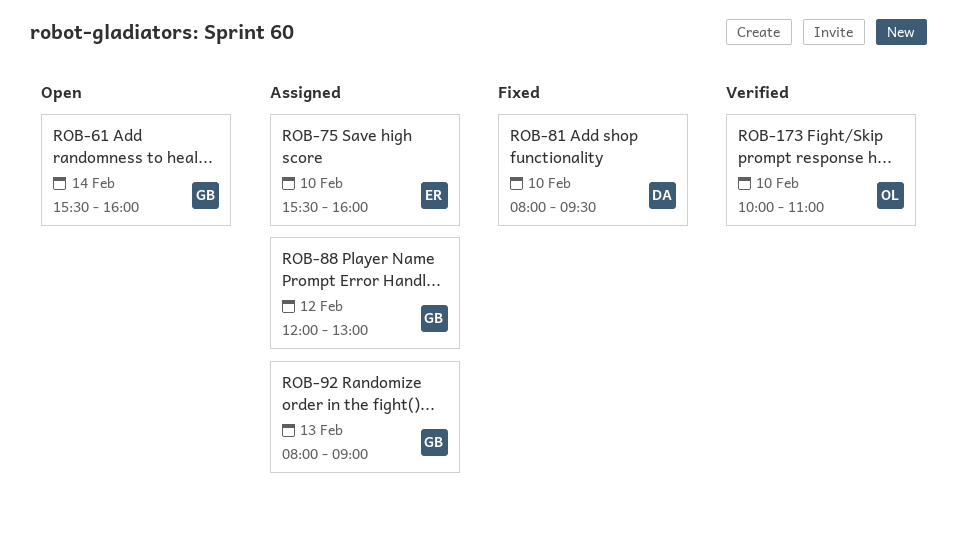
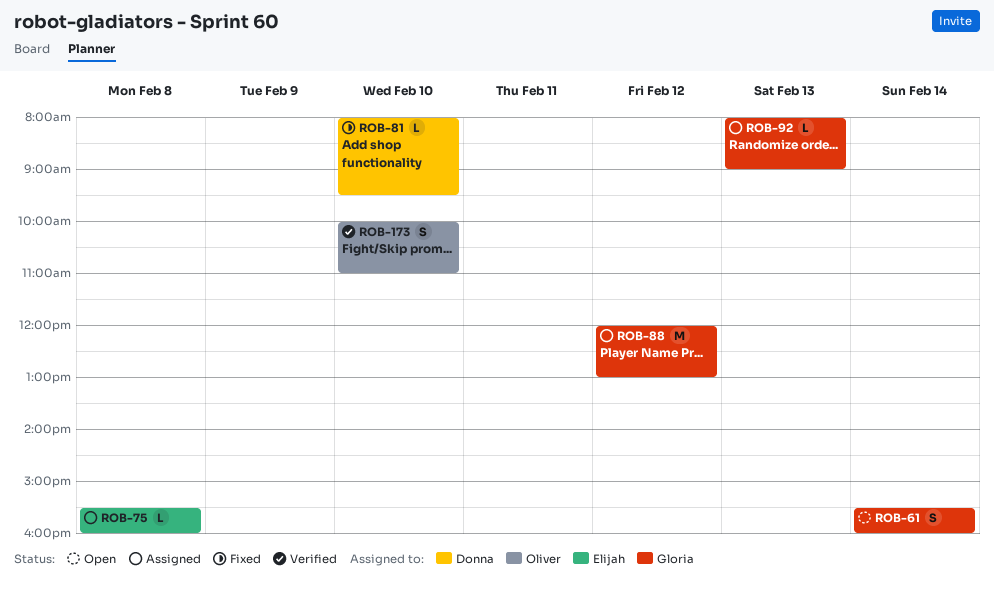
ROB-75, day: Feb 10 -> Feb 8

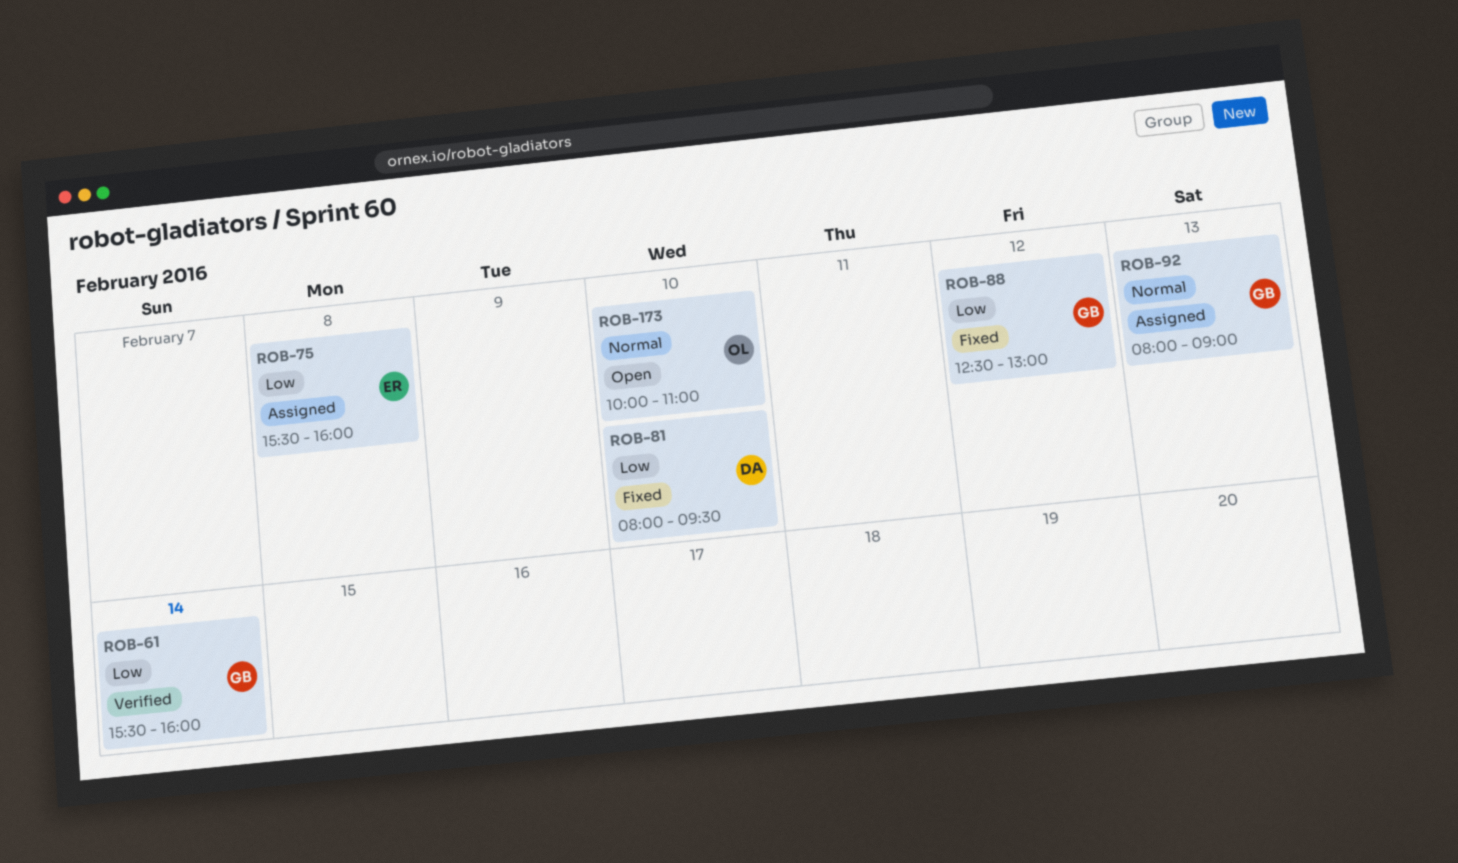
ROB-61, status: Open -> Verified
ROB-88, status: Assigned -> Fixed
ROB-88, begins: 12:00 -> 12:30
ROB-173, status: Verified -> Open

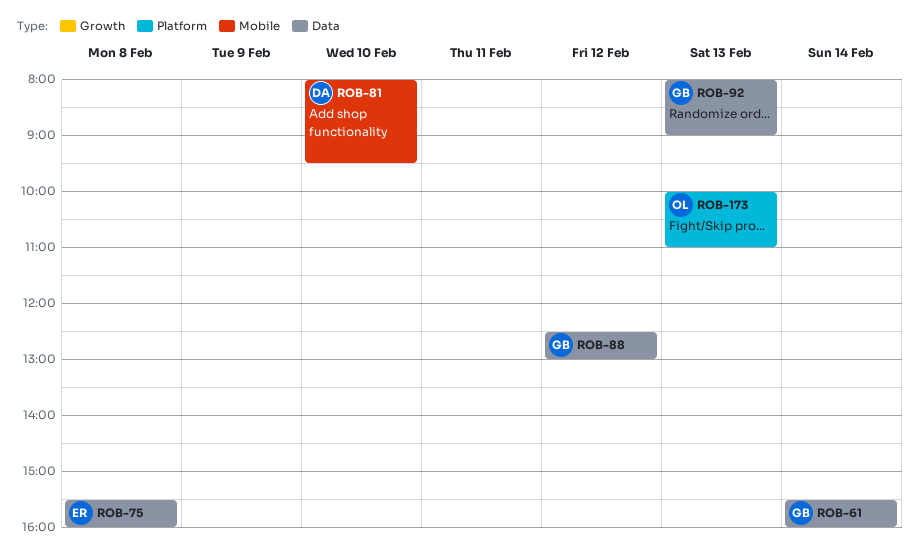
ROB-173, day: Feb 10 -> Feb 13

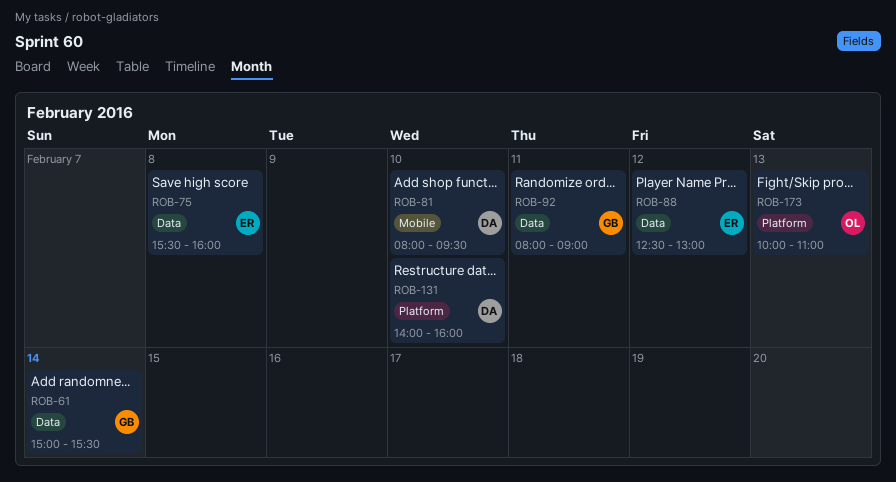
ROB-61, begins: 15:30 -> 15:00
ROB-61, ends: 16:00 -> 15:30
ROB-88, owner: GB -> ER
ROB-92, day: Feb 13 -> Feb 11
ROB-131: none -> present

